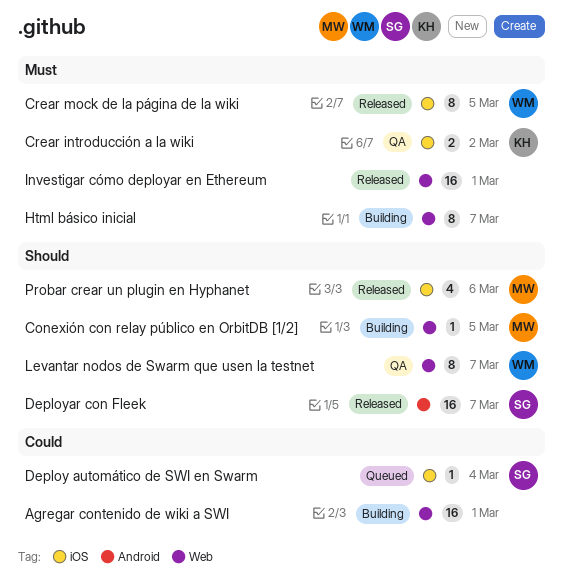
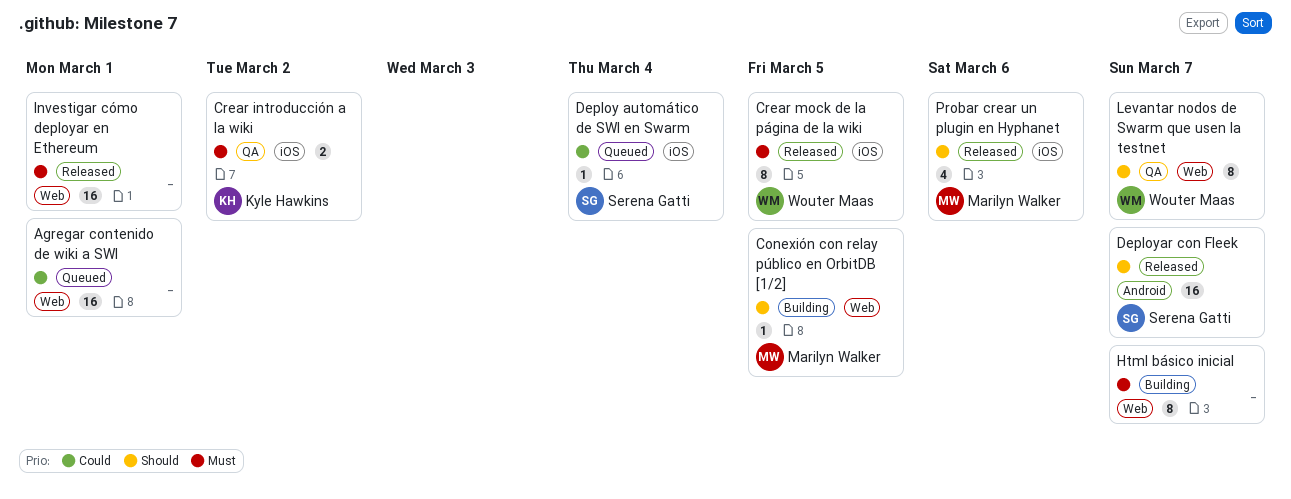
Agregar contenido de wiki a SWI, status: Building -> Queued

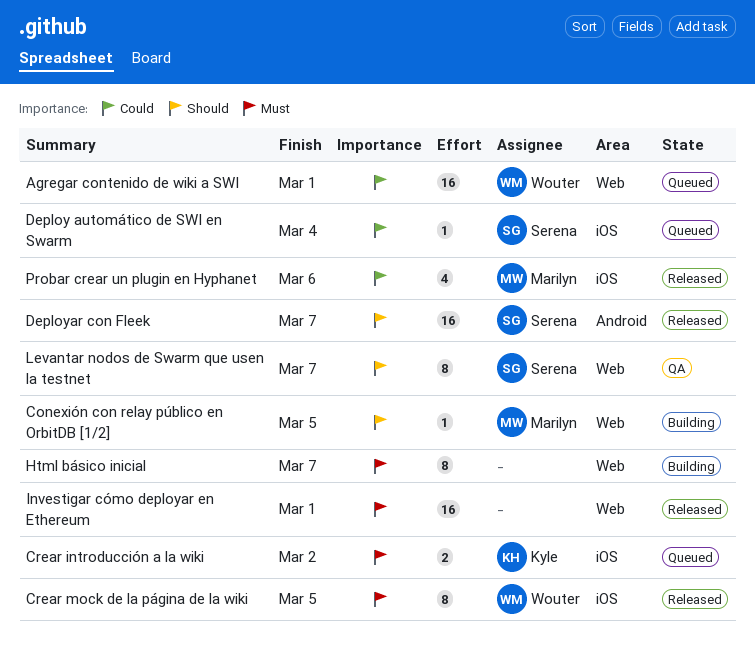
Agregar contenido de wiki a SWI, owner: none -> Wouter Maas
Crear introducción a la wiki, status: QA -> Queued
Levantar nodos de Swarm que usen la testnet, owner: Wouter Maas -> Serena Gatti
Probar crear un plugin en Hyphanet, priority: Should -> Could

